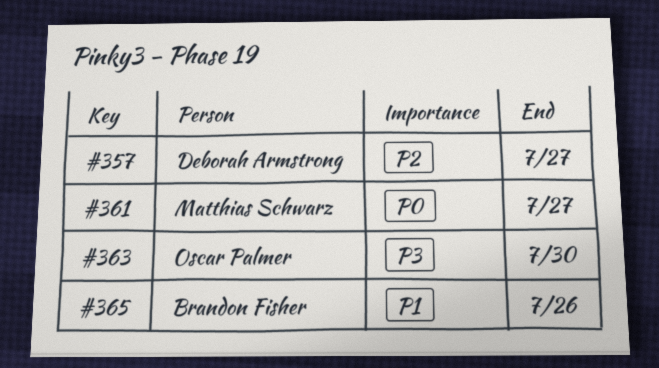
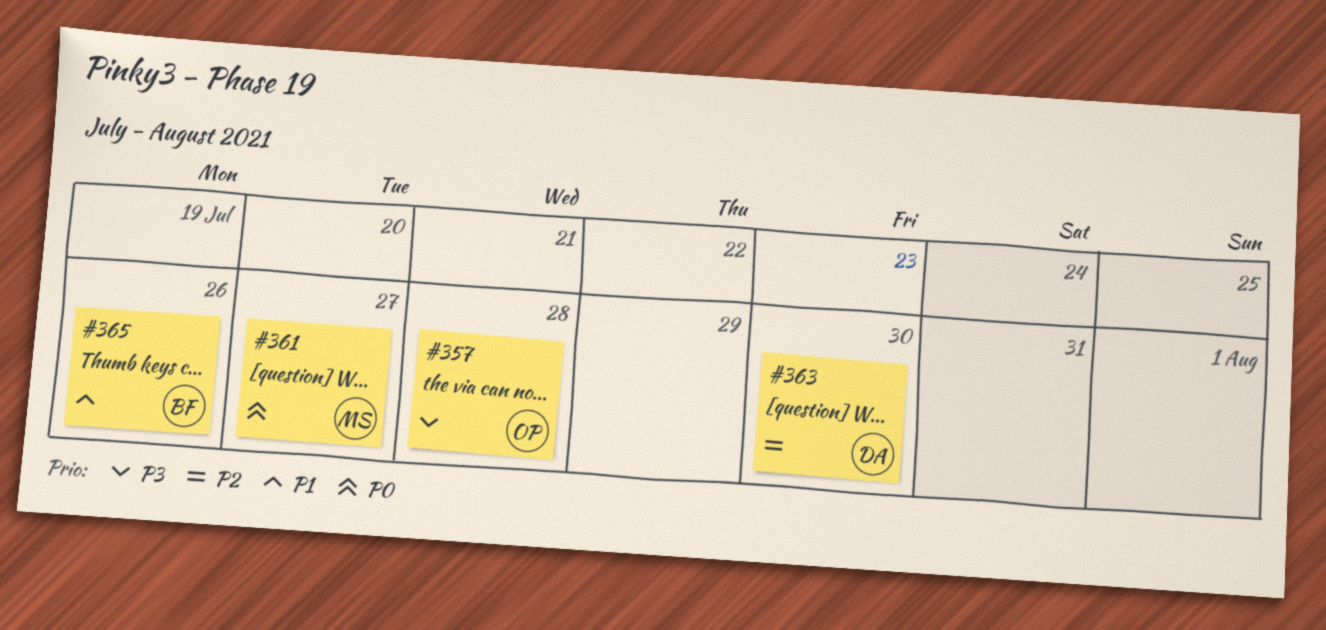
#357, owner: Deborah Armstrong -> Oscar Palmer
#357, priority: P2 -> P3
#357, due: Jul 27 -> Jul 28
#363, owner: Oscar Palmer -> Deborah Armstrong
#363, priority: P3 -> P2

